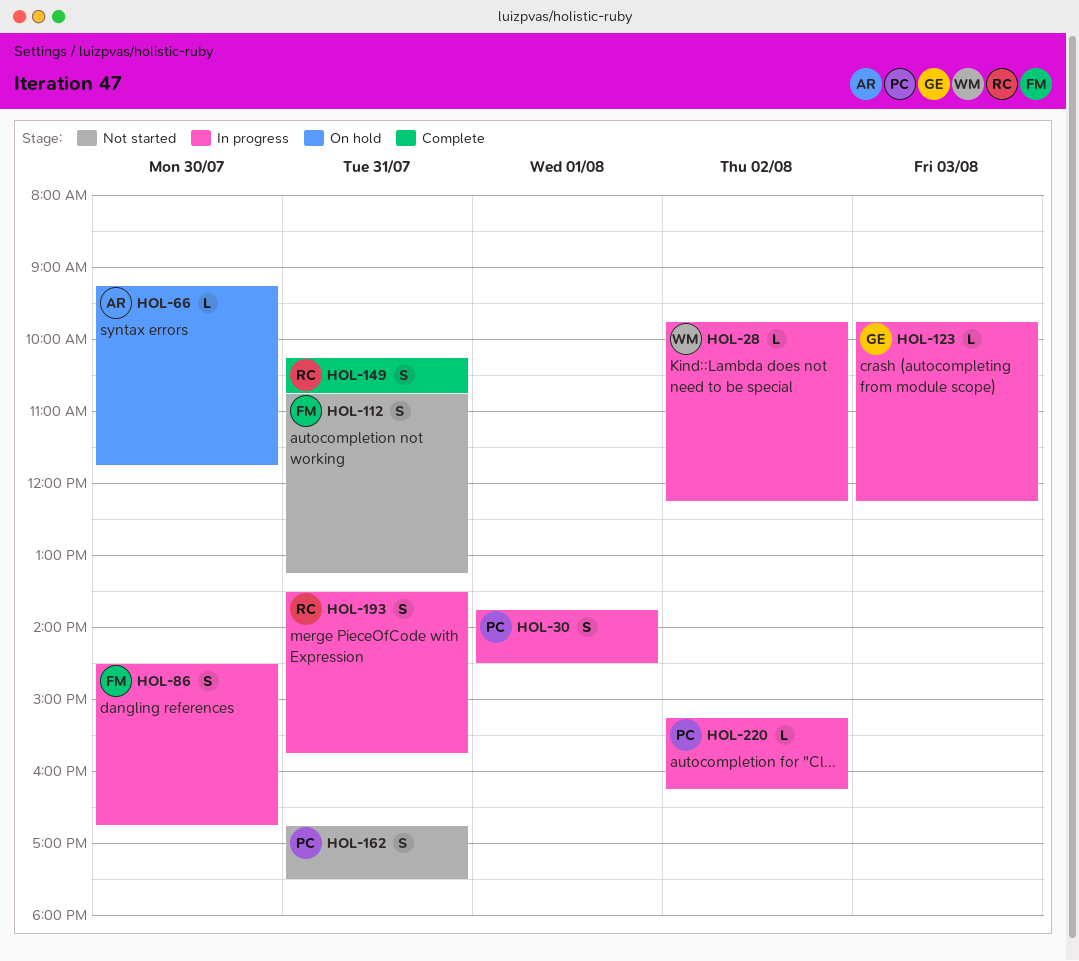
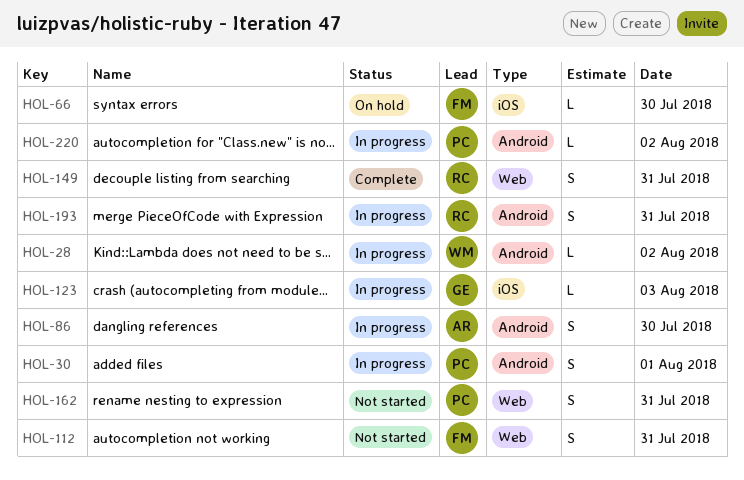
HOL-66, owner: AR -> FM
HOL-86, owner: FM -> AR

